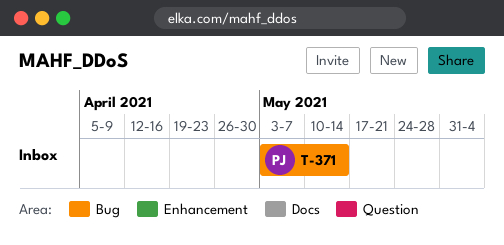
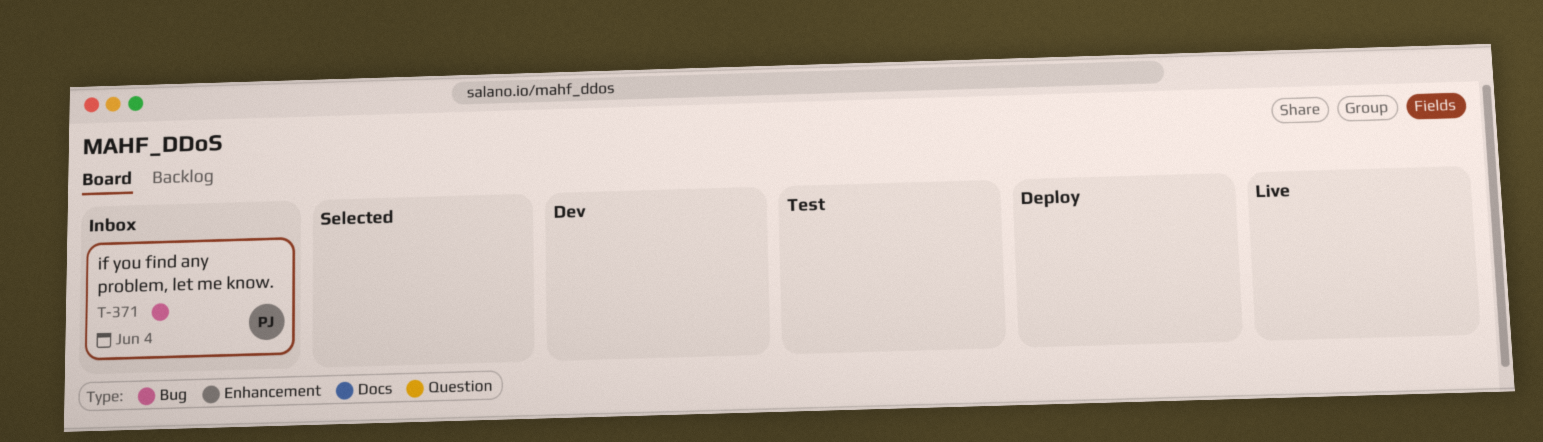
T-371, due: May 14 -> Jun 4

